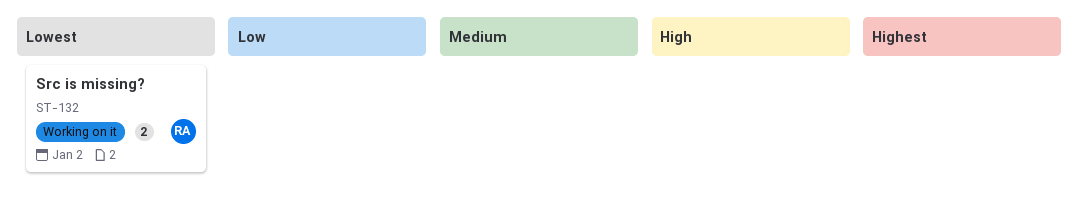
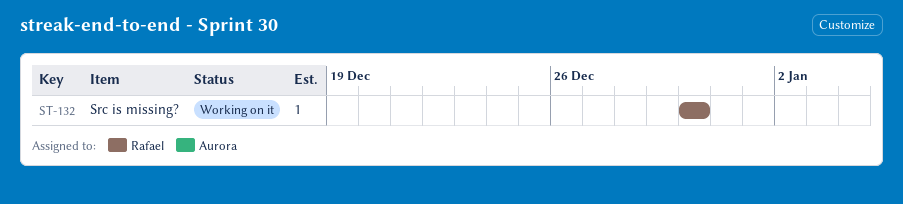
ST-132, estimate: 2 -> 1
ST-132, due: Jan 2 -> Dec 30

